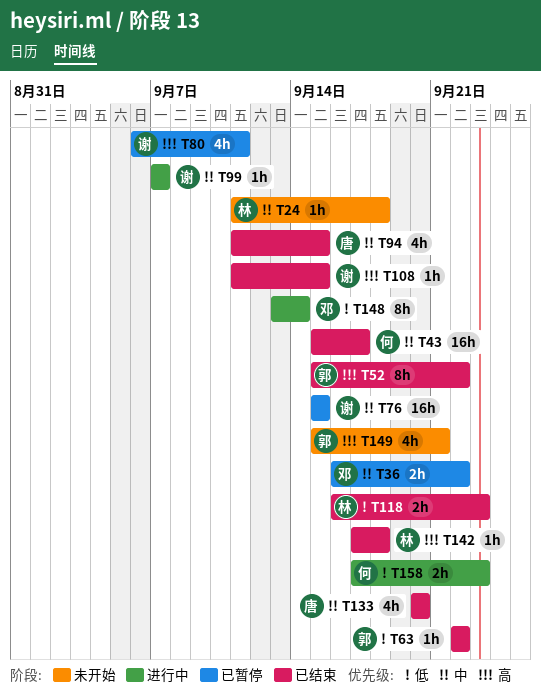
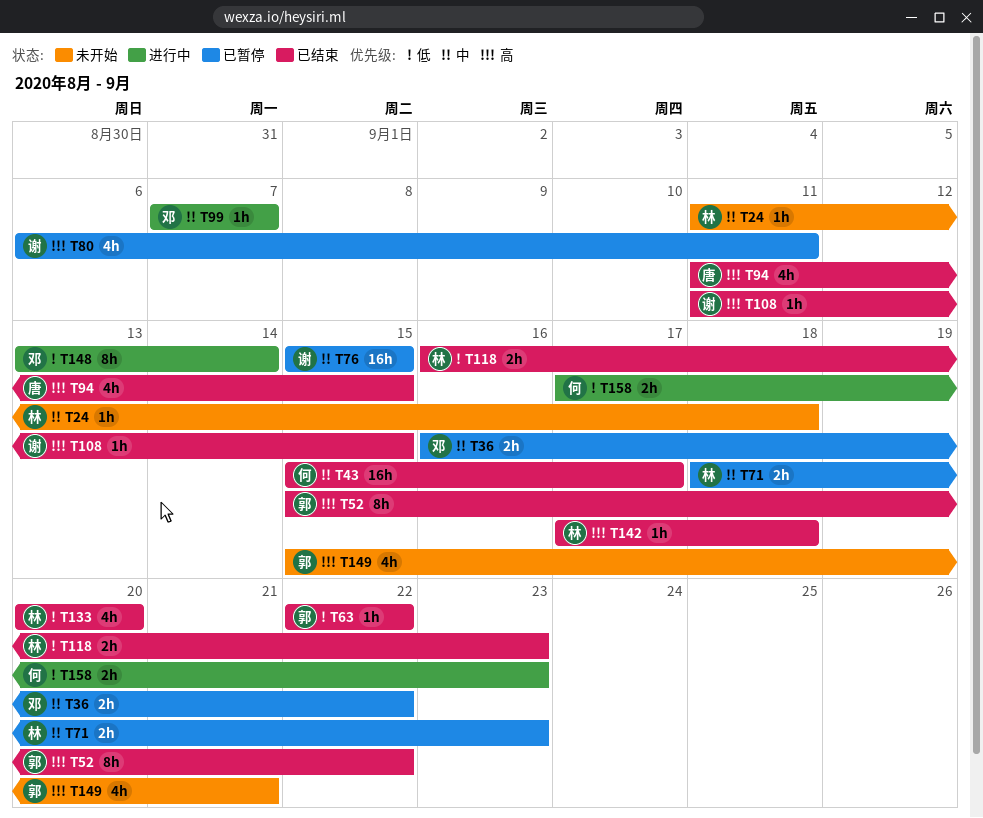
T71: none -> present
T94, priority: 中 -> 高
T99, owner: 谢 -> 邓
T133, owner: 唐 -> 林
T133, priority: 中 -> 低

